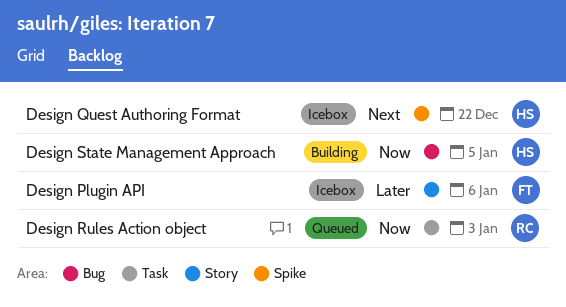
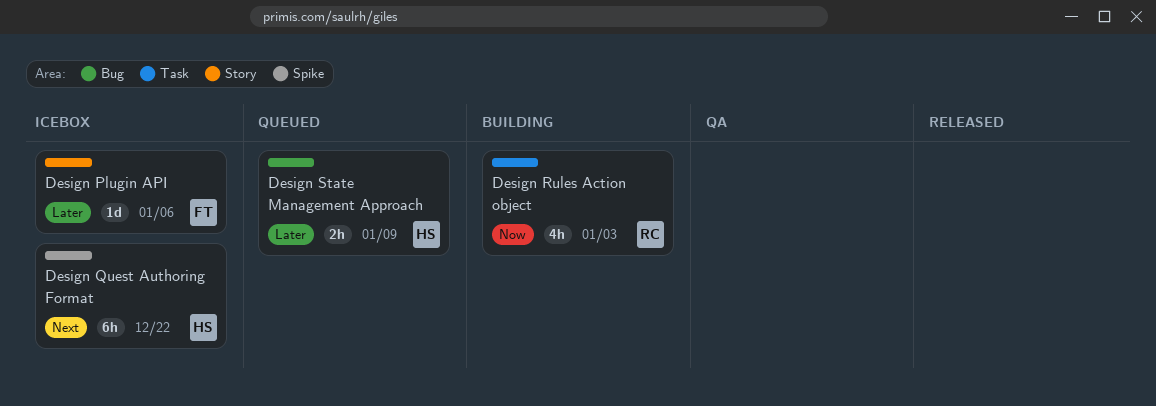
Design Rules Action object, status: Queued -> Building
Design State Management Approach, status: Building -> Queued
Design State Management Approach, priority: Now -> Later
Design State Management Approach, due: Jan 5 -> Jan 9

